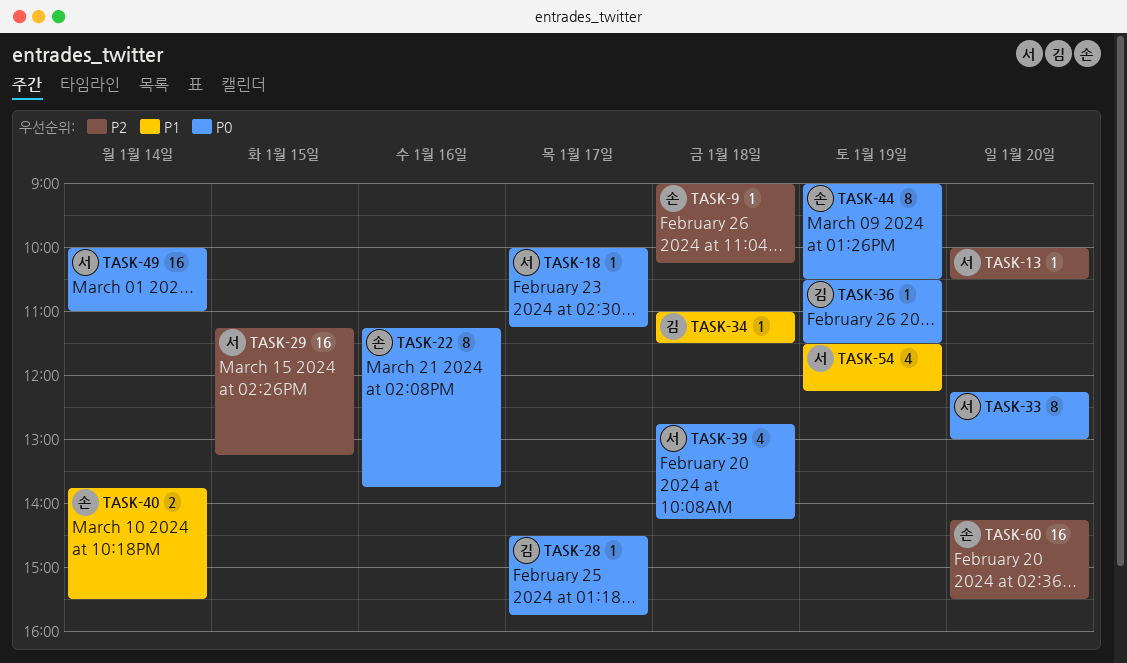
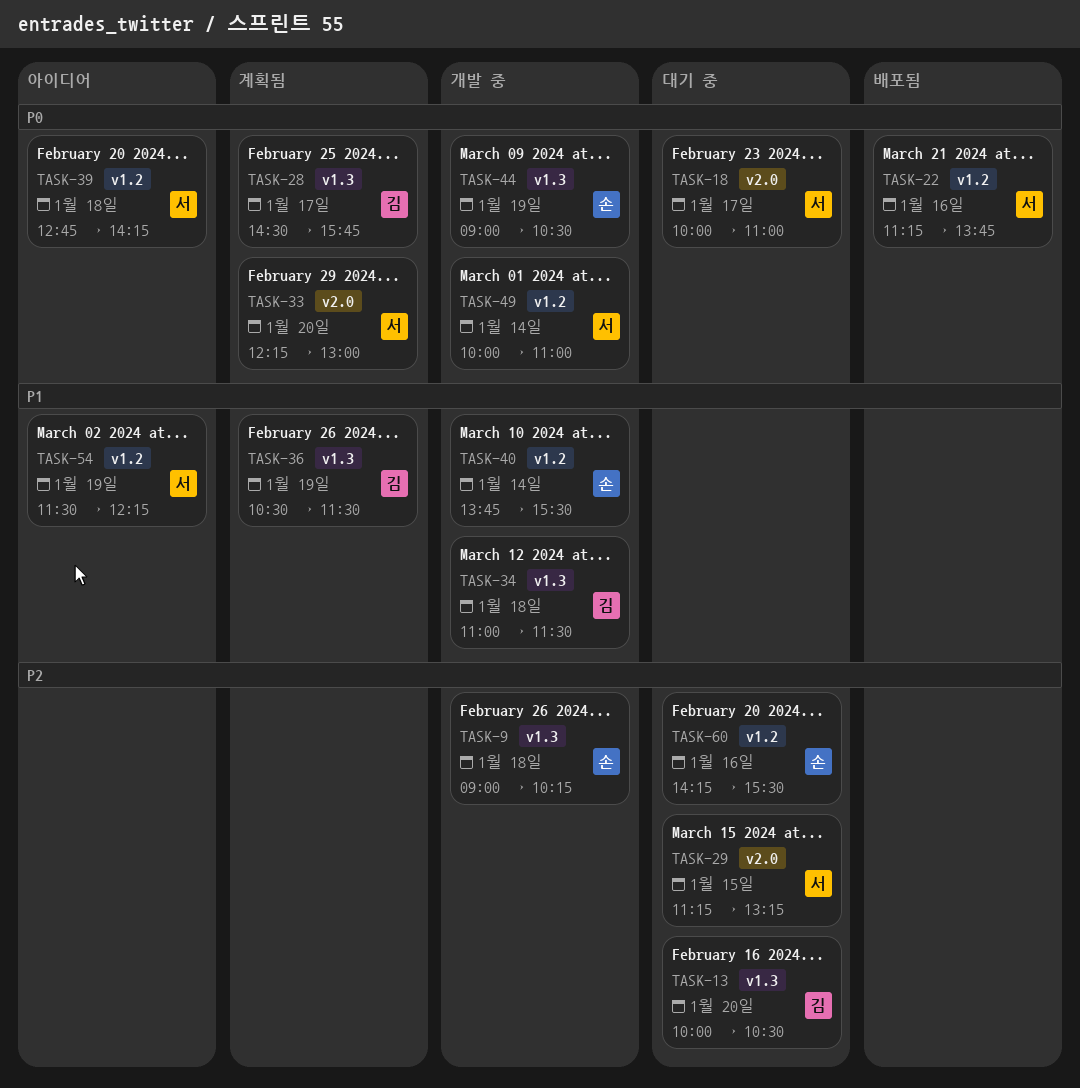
TASK-13, owner: 서 -> 김
TASK-18, ends: 11:15 -> 11:00
TASK-22, owner: 손 -> 서
TASK-36, priority: P0 -> P1
TASK-60, day: Jan 20 -> Jan 16

